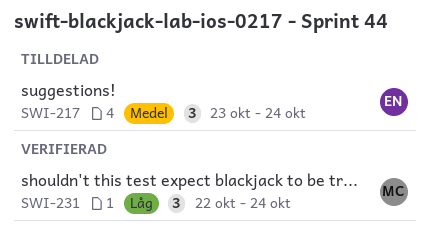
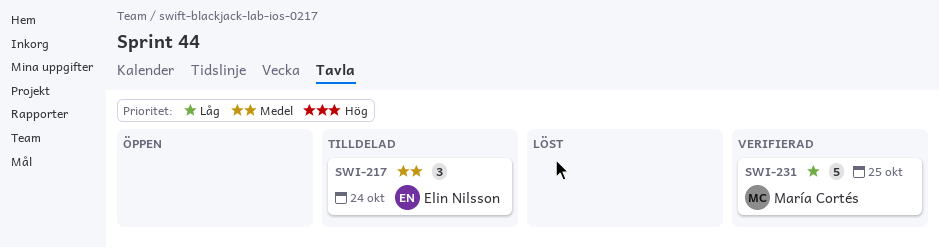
SWI-231, estimate: 3 -> 5
SWI-231, due: Oct 24 -> Oct 25

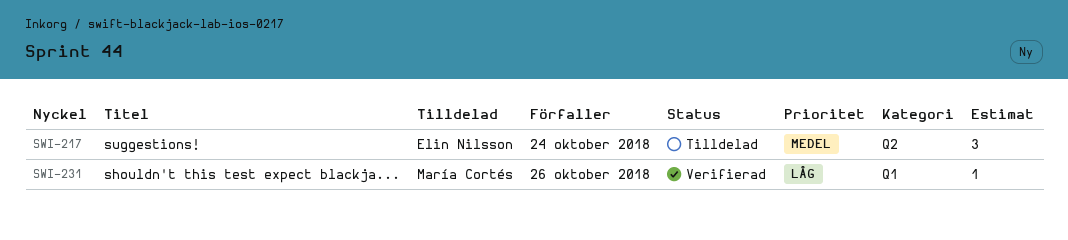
SWI-231, estimate: 5 -> 1
SWI-231, due: Oct 25 -> Oct 26

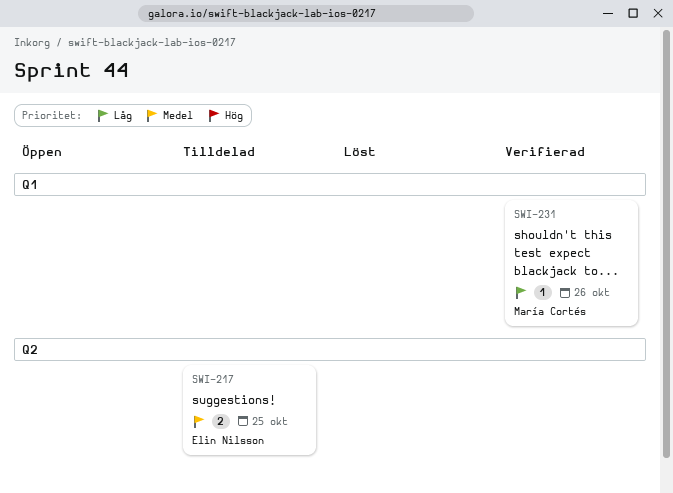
SWI-217, estimate: 3 -> 2
SWI-217, due: Oct 24 -> Oct 25

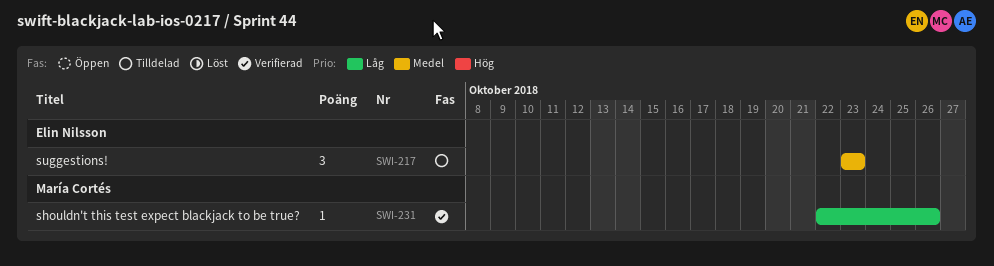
SWI-217, estimate: 2 -> 3
SWI-217, due: Oct 25 -> Oct 23

